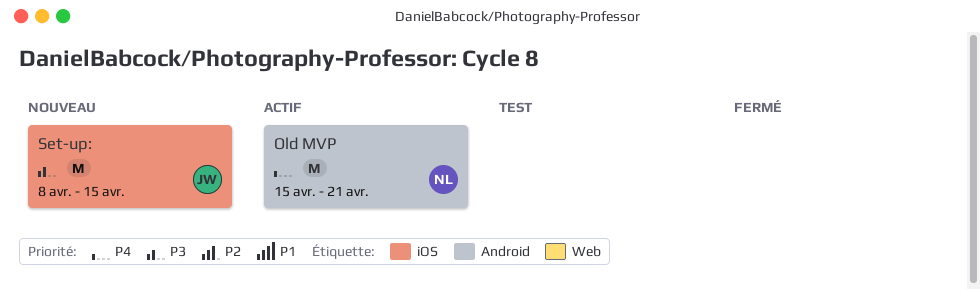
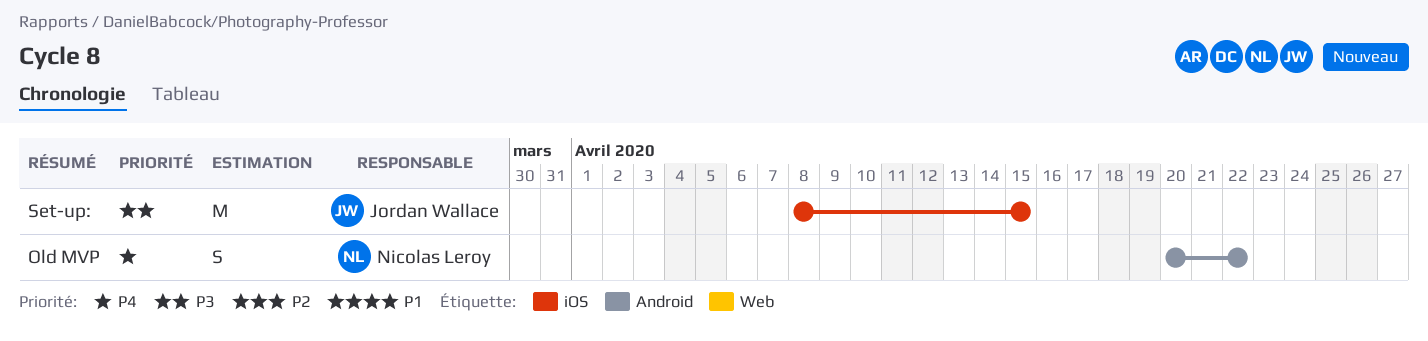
Old MVP, estimate: M -> S
Old MVP, start: Apr 15 -> Apr 20
Old MVP, due: Apr 21 -> Apr 22

